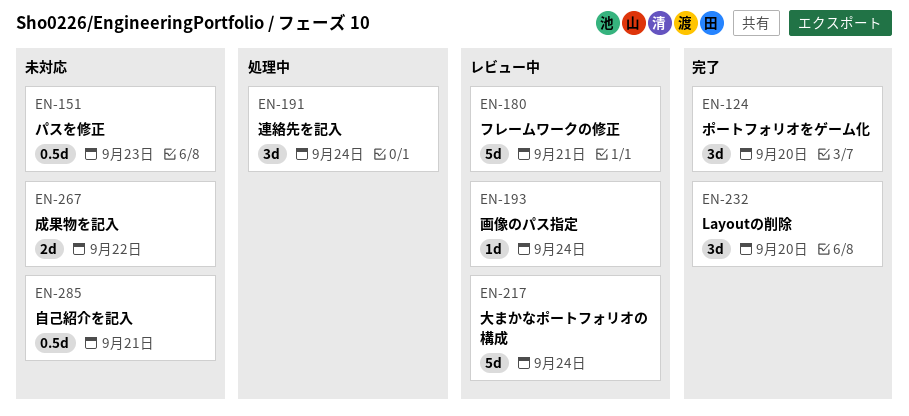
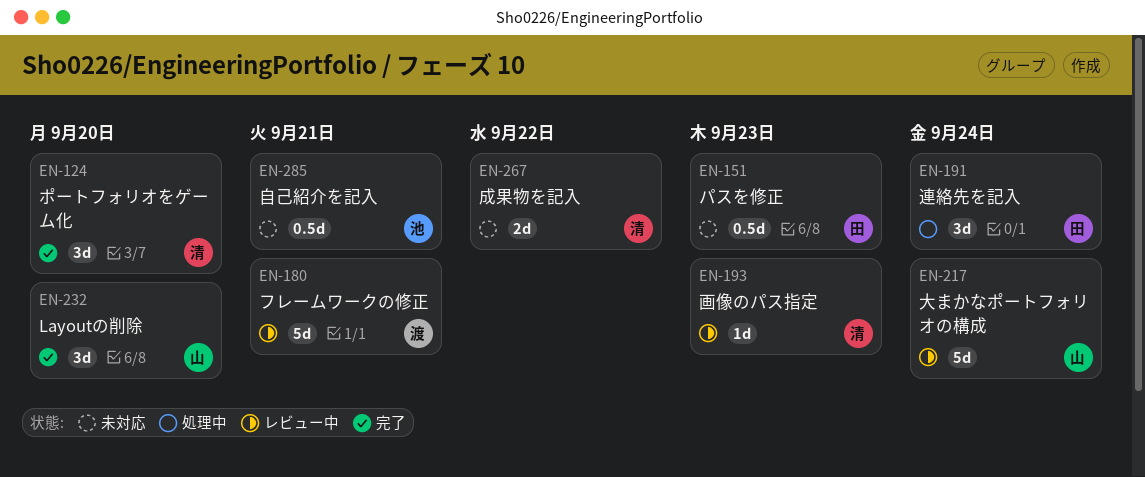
EN-193, due: Sep 24 -> Sep 23

